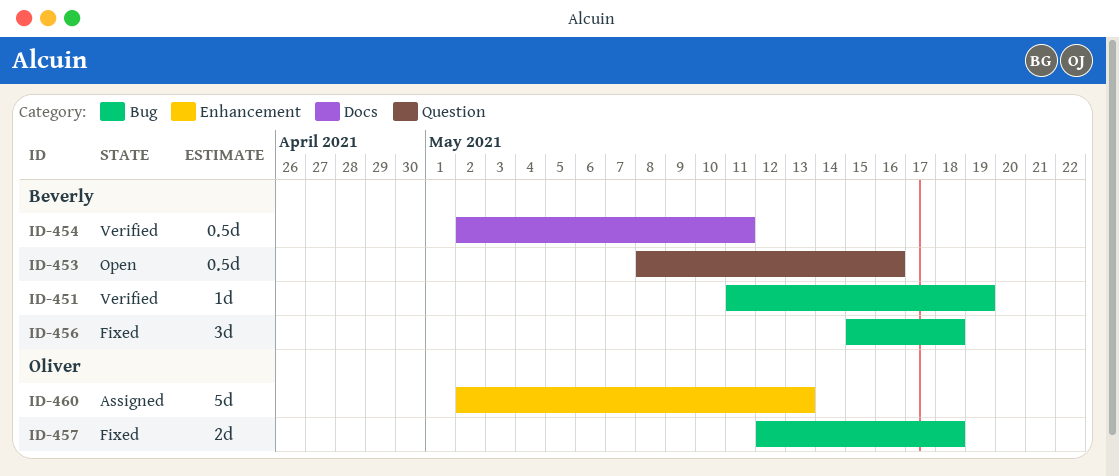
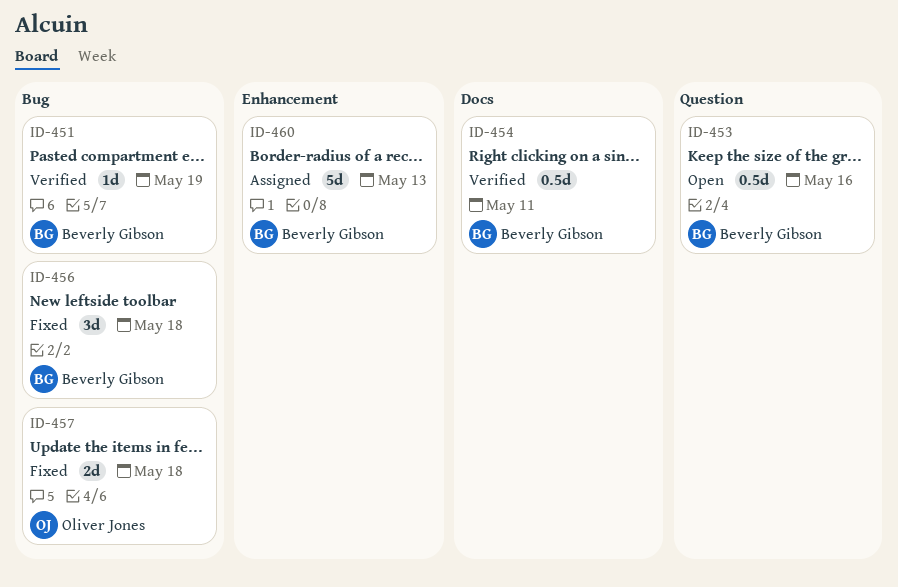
ID-460, owner: Oliver Jones -> Beverly Gibson

